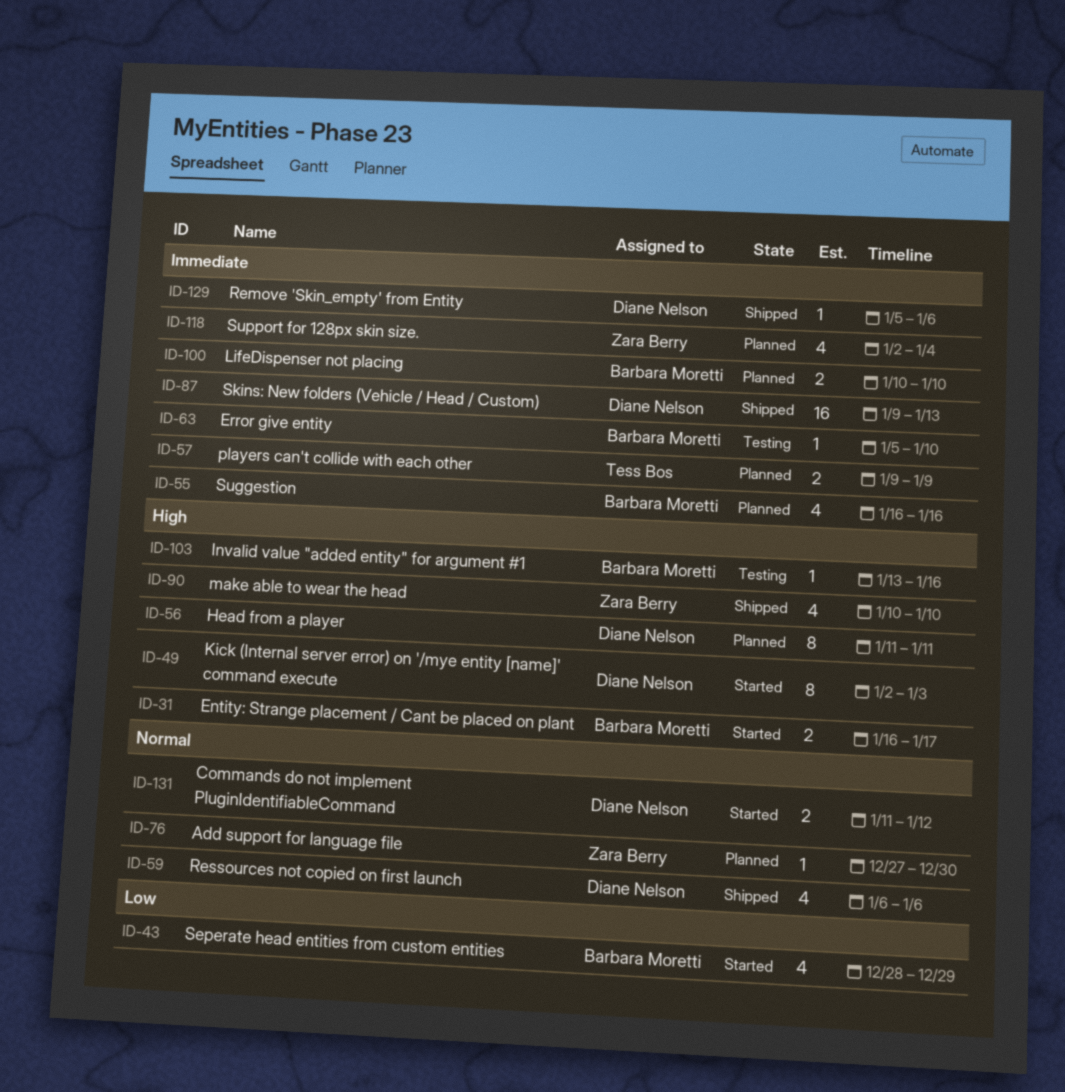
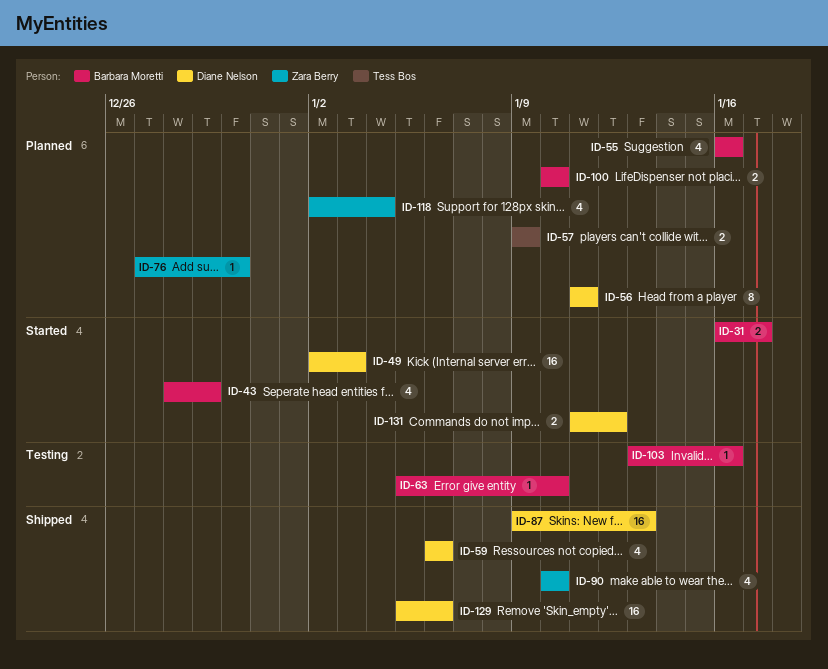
ID-49, estimate: 8 -> 16
ID-129, estimate: 1 -> 16

